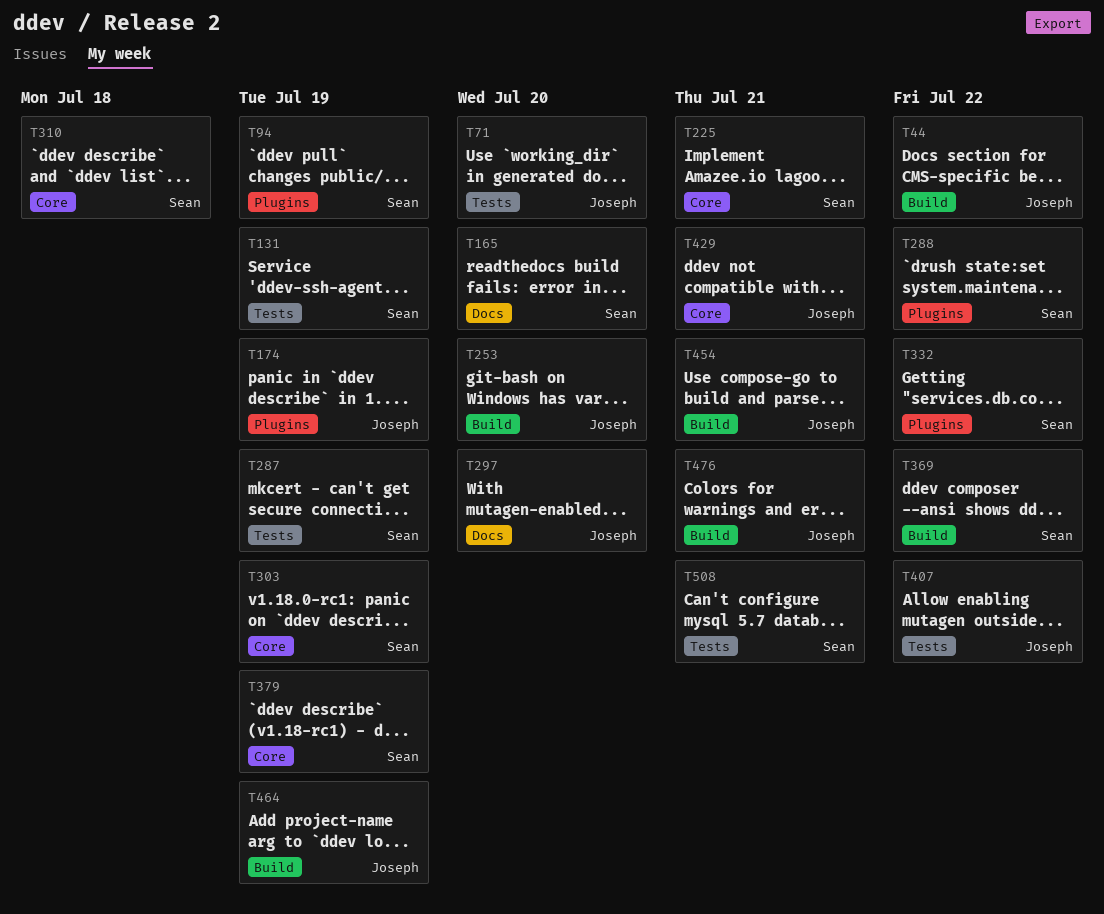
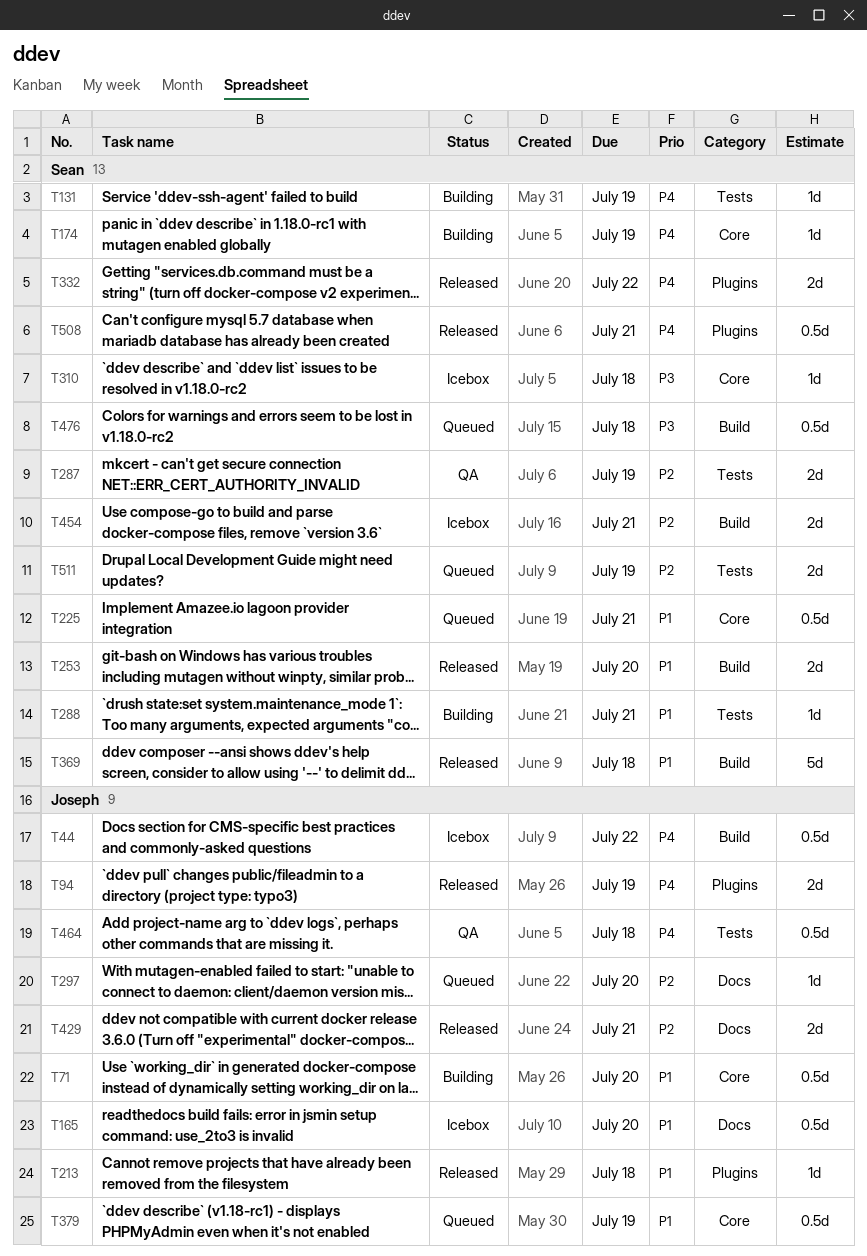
T71, label: Tests -> Core
T94, owner: Sean -> Joseph
T165, owner: Sean -> Joseph
T174, owner: Joseph -> Sean
T174, label: Plugins -> Core
T213: none -> present
T253, owner: Joseph -> Sean
T288, label: Plugins -> Tests
T288, due: Jul 22 -> Jul 21
T303: present -> none
T369, due: Jul 22 -> Jul 18
T379, owner: Sean -> Joseph
T407: present -> none
T429, label: Core -> Docs
T454, owner: Joseph -> Sean
T464, label: Build -> Tests
T464, due: Jul 19 -> Jul 18
T476, owner: Joseph -> Sean
T476, due: Jul 21 -> Jul 18
T508, label: Tests -> Plugins
T511: none -> present

